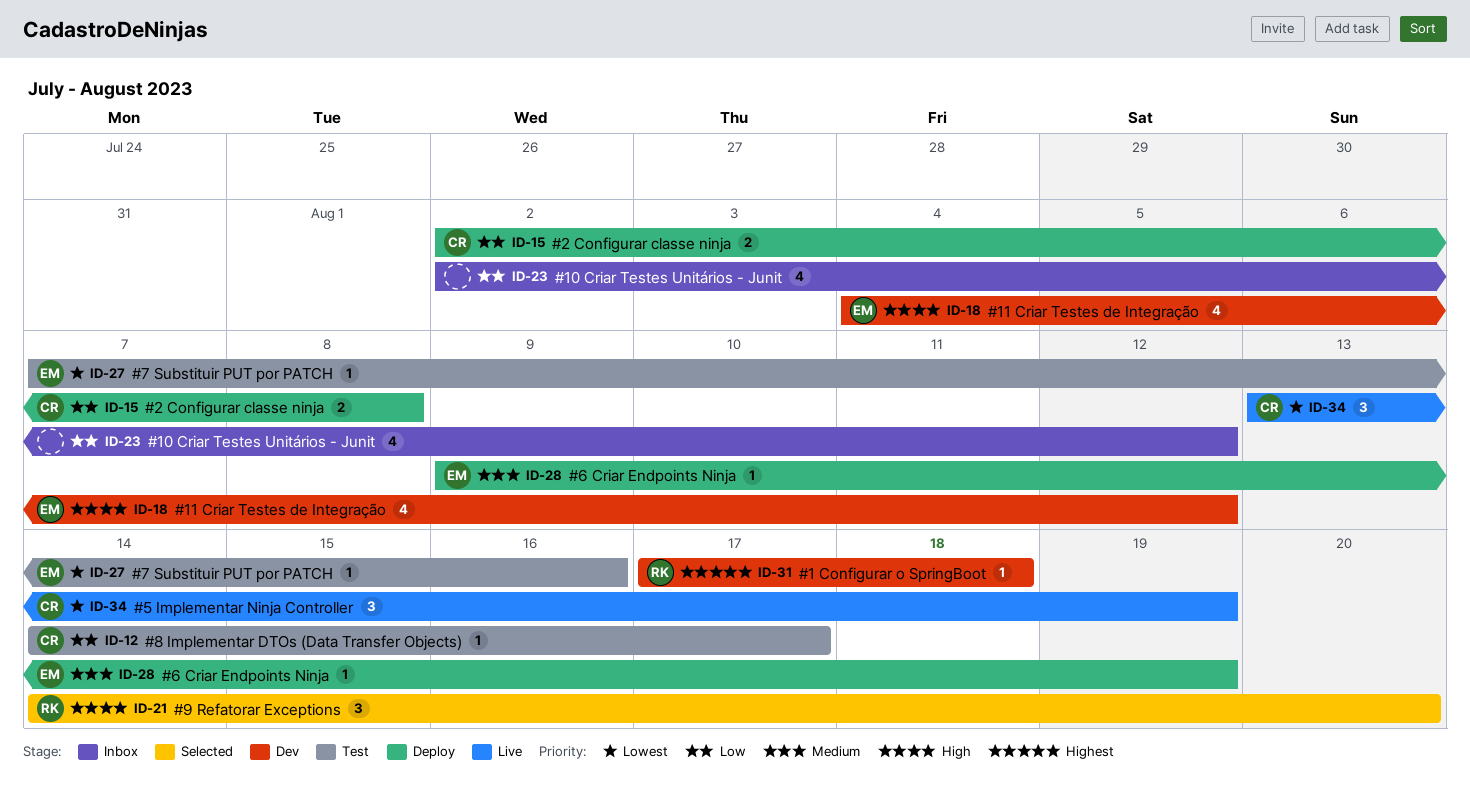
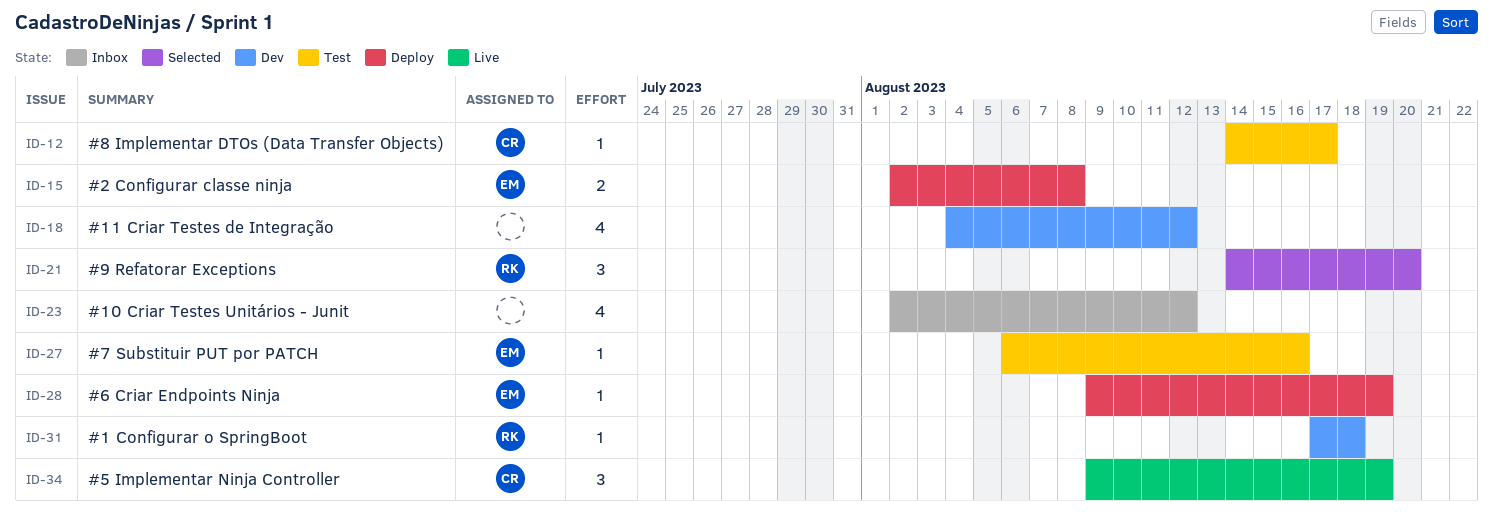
ID-15, owner: CR -> EM
ID-18, owner: EM -> none
ID-27, start: Aug 7 -> Aug 6
ID-34, start: Aug 13 -> Aug 9

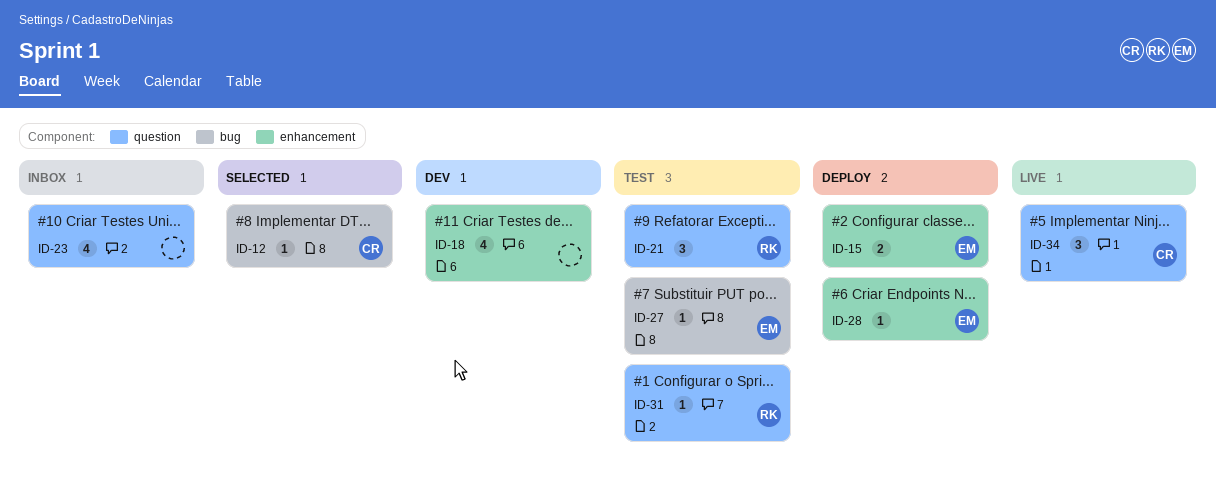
ID-12, status: Test -> Selected
ID-21, status: Selected -> Test
ID-31, status: Dev -> Test

